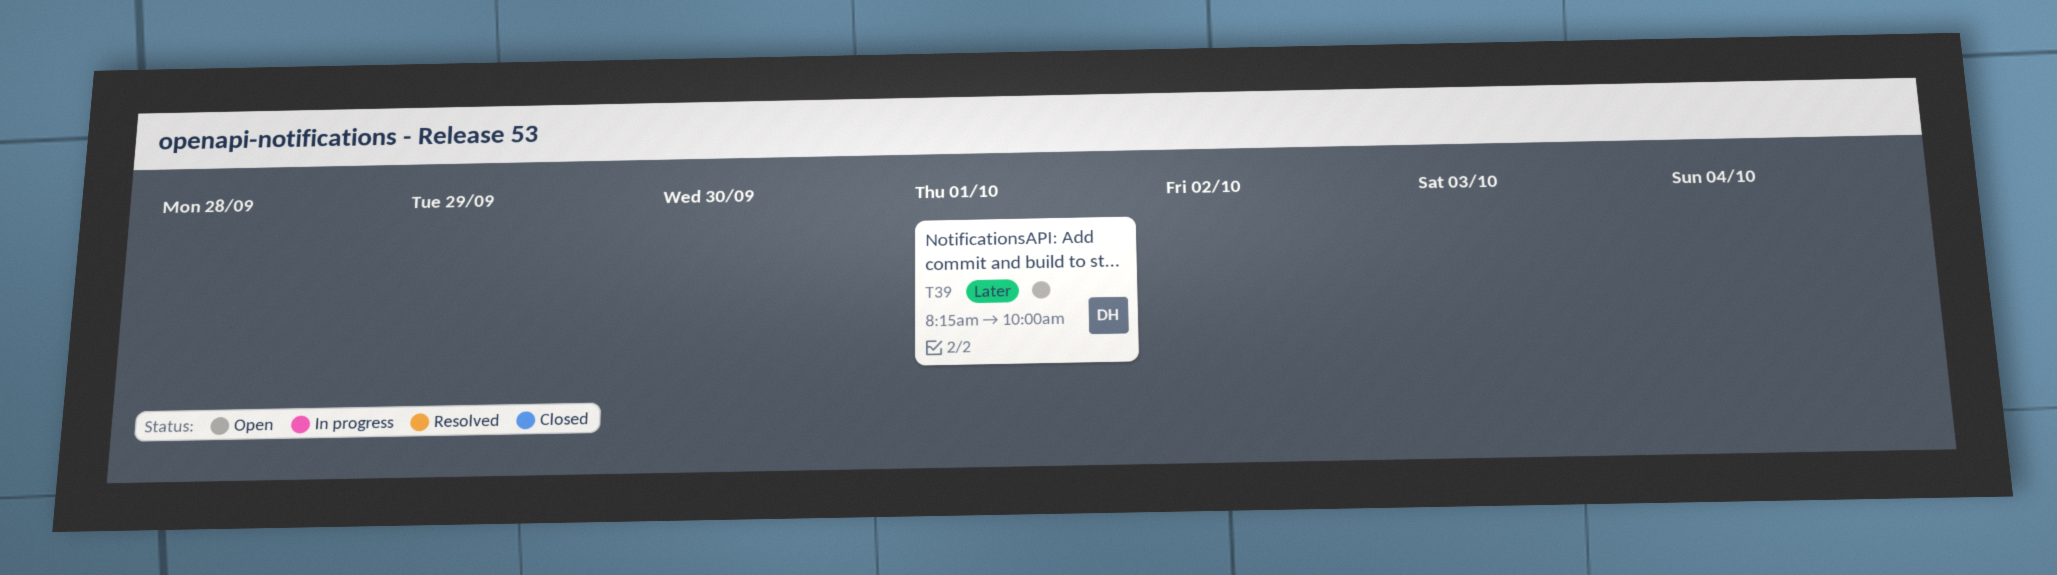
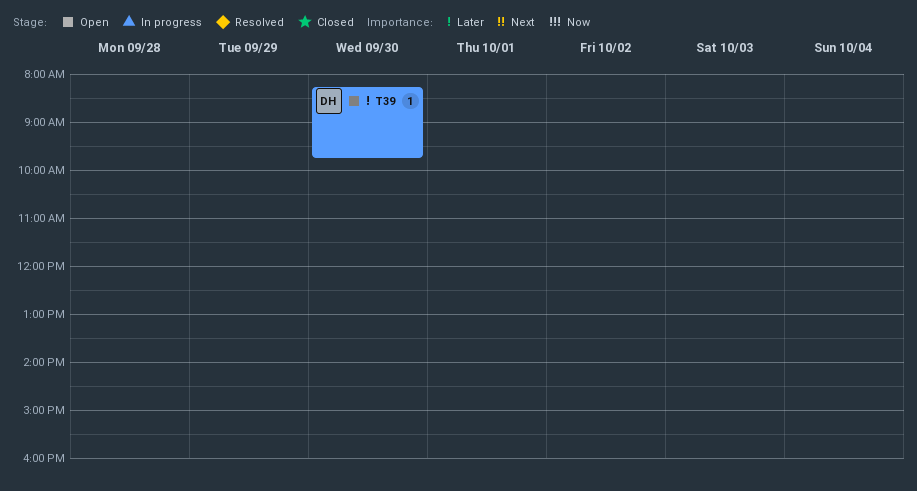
T39, day: Oct 1 -> Sep 30
T39, ends: 10:00 -> 09:45

